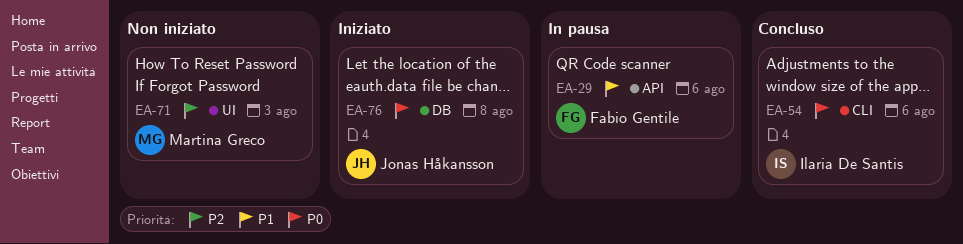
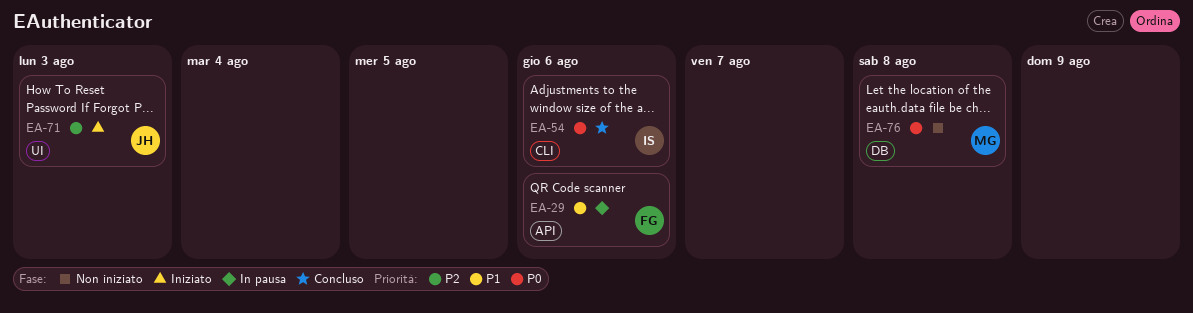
EA-71, status: Non iniziato -> Iniziato
EA-71, owner: Martina Greco -> Jonas Håkansson
EA-76, status: Iniziato -> Non iniziato
EA-76, owner: Jonas Håkansson -> Martina Greco

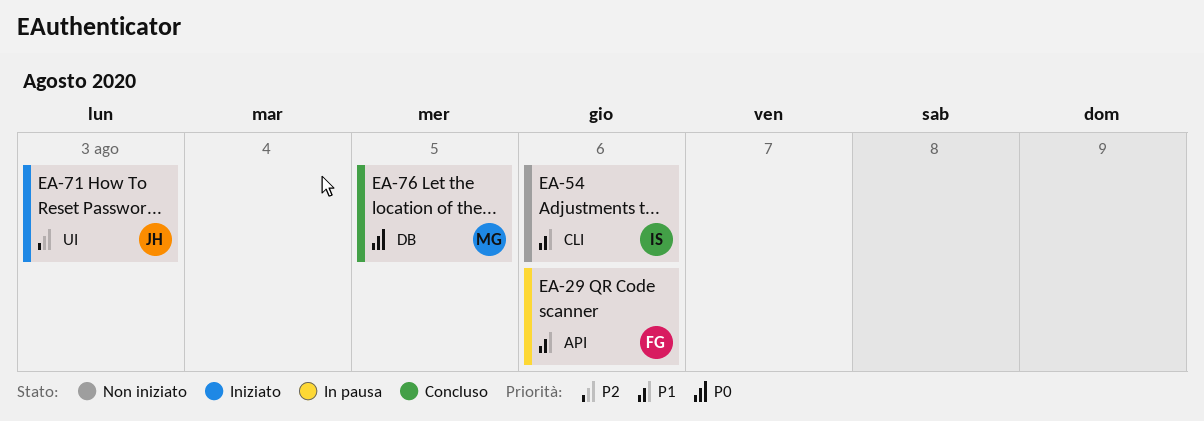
EA-54, status: Concluso -> Non iniziato
EA-54, priority: P0 -> P1
EA-76, status: Non iniziato -> Concluso
EA-76, due: Aug 8 -> Aug 5

